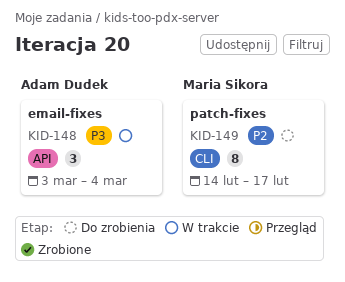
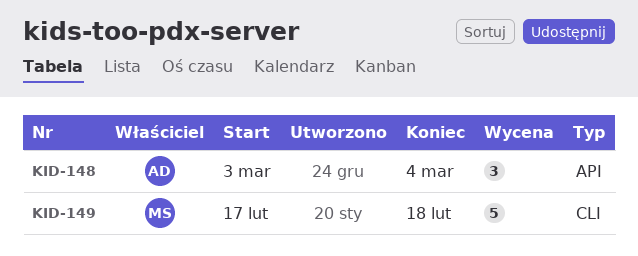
KID-149, estimate: 8 -> 5
KID-149, start: Feb 14 -> Feb 17
KID-149, due: Feb 17 -> Feb 18

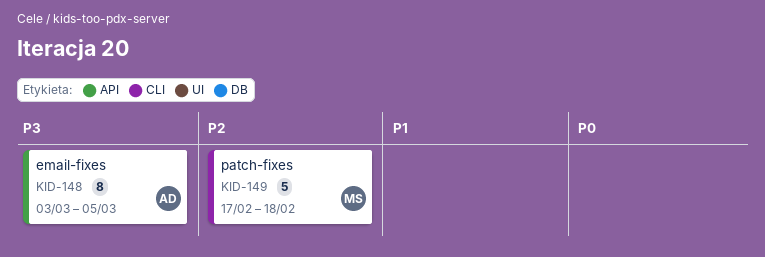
KID-148, estimate: 3 -> 8
KID-148, due: Mar 4 -> Mar 5

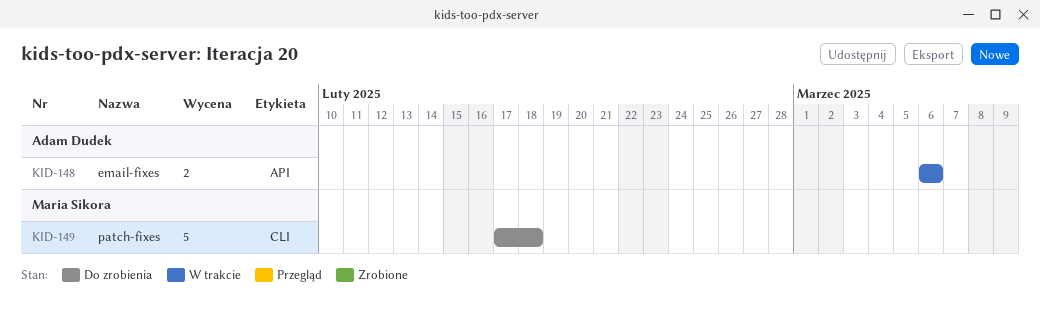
KID-148, estimate: 8 -> 2
KID-148, start: Mar 3 -> Mar 6
KID-148, due: Mar 5 -> Mar 6

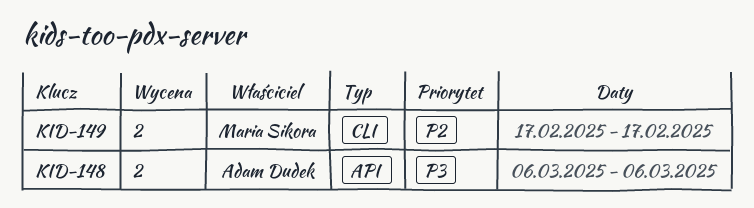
KID-149, estimate: 5 -> 2
KID-149, due: Feb 18 -> Feb 17

